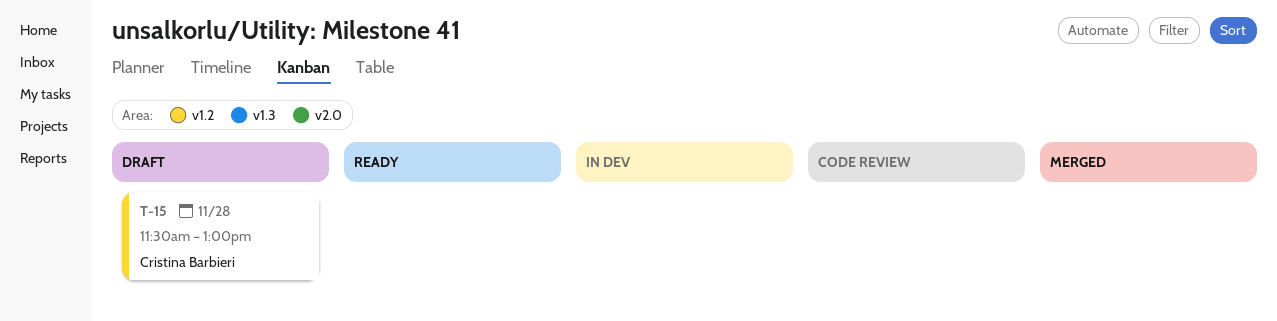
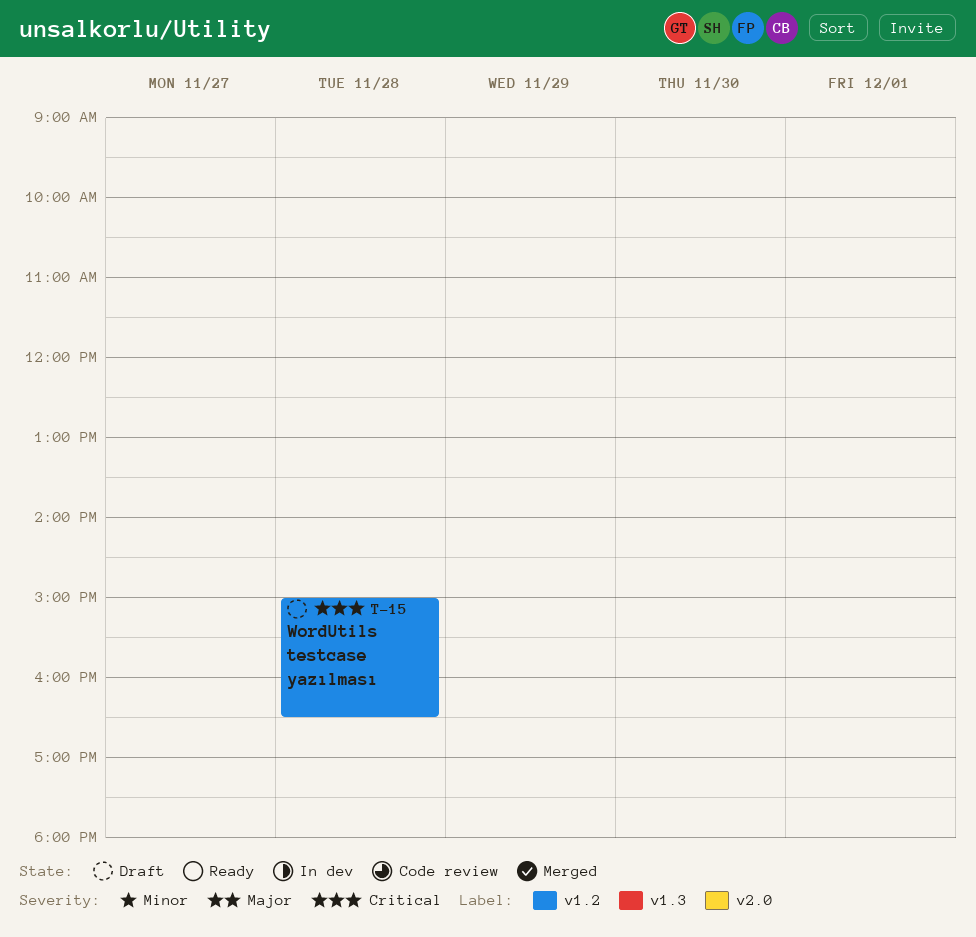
T-15, begins: 11:30 -> 15:00
T-15, ends: 13:00 -> 16:30

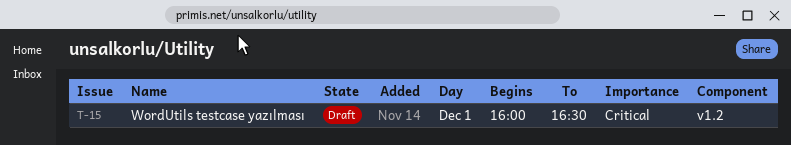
T-15, day: Nov 28 -> Dec 1
T-15, begins: 15:00 -> 16:00

